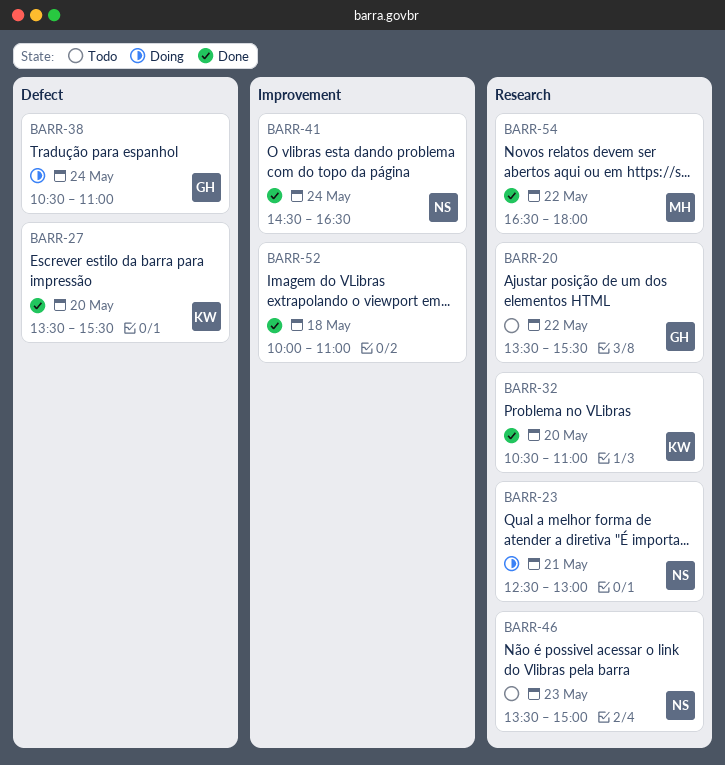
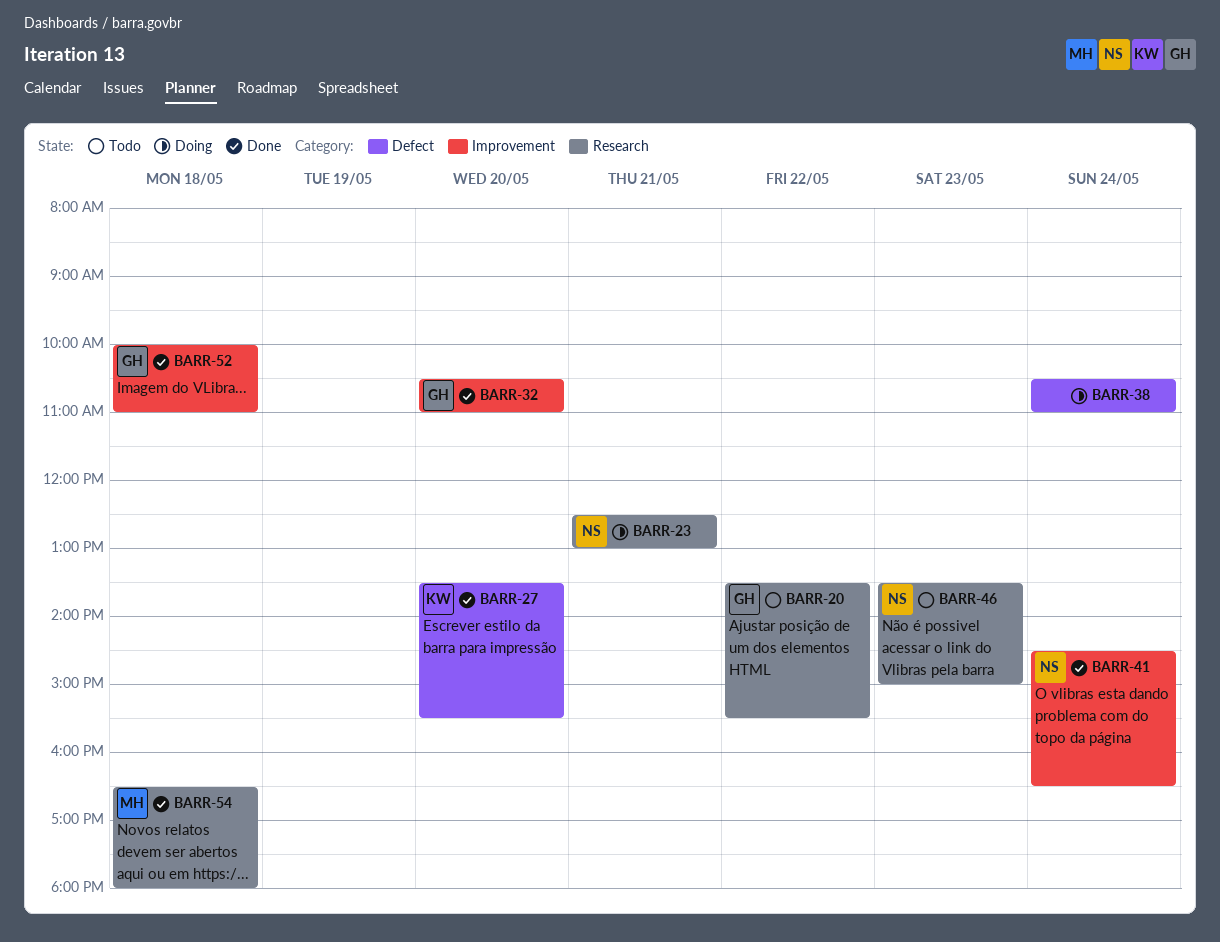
BARR-32, owner: KW -> GH
BARR-32, label: Research -> Improvement
BARR-38, owner: GH -> none
BARR-52, owner: none -> GH
BARR-54, day: May 22 -> May 18

